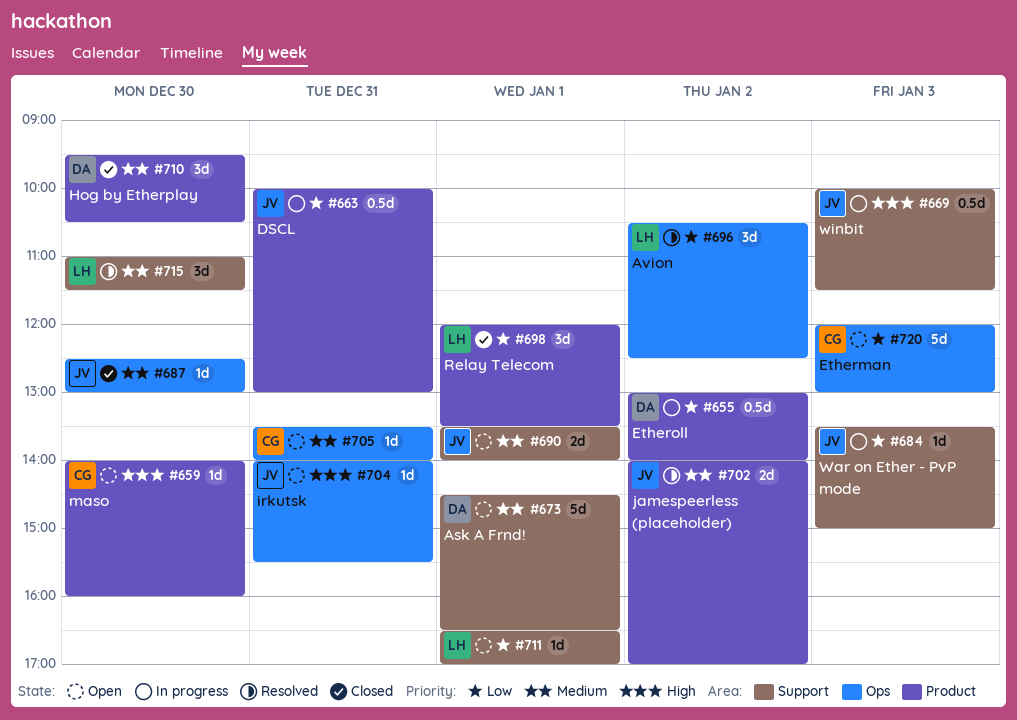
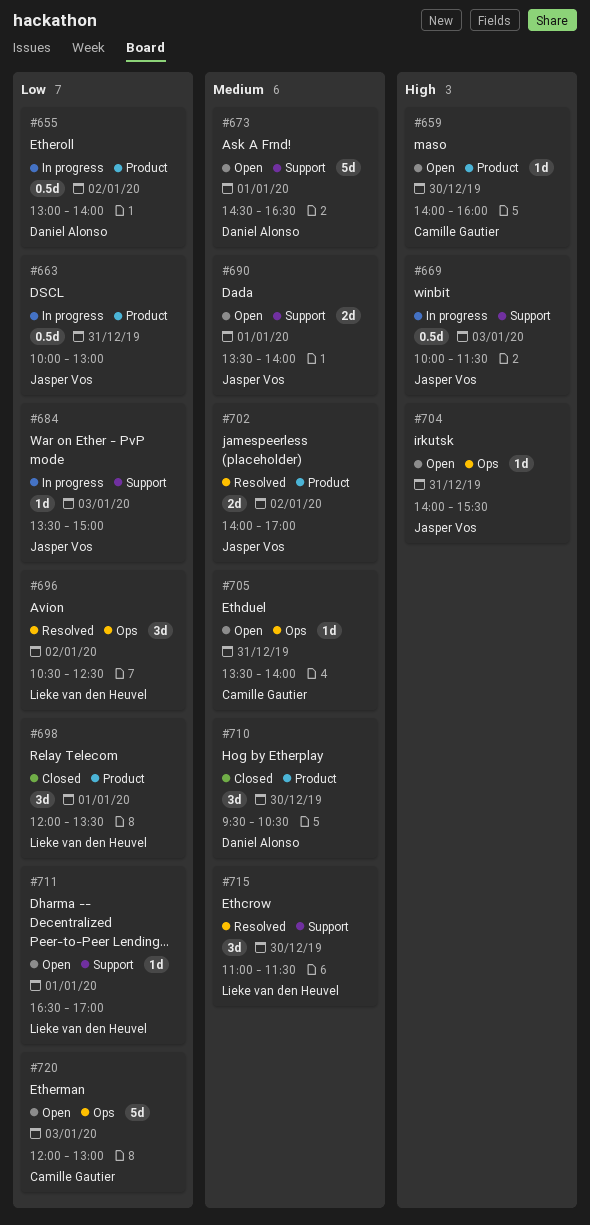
#687: present -> none

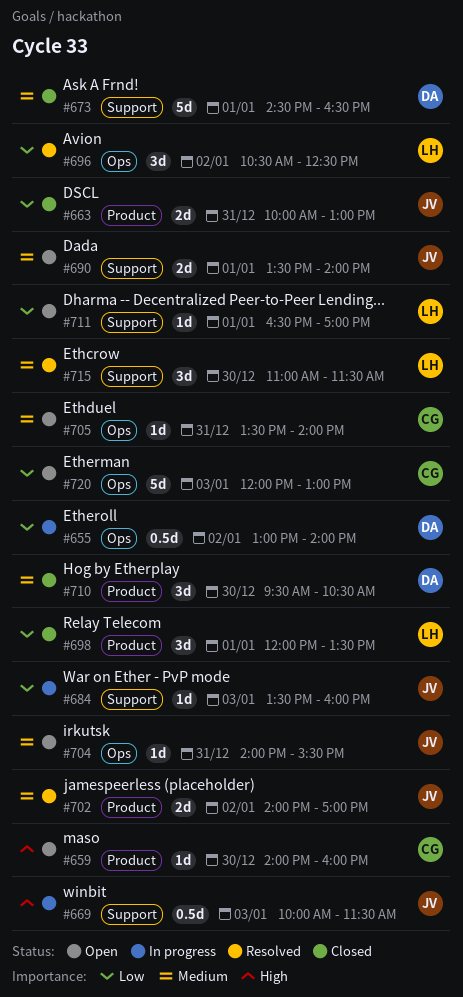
#655, label: Product -> Ops
#663, status: In progress -> Closed
#663, estimate: 0.5d -> 2d
#673, status: Open -> Closed
#684, ends: 15:00 -> 16:00
#704, priority: High -> Medium

